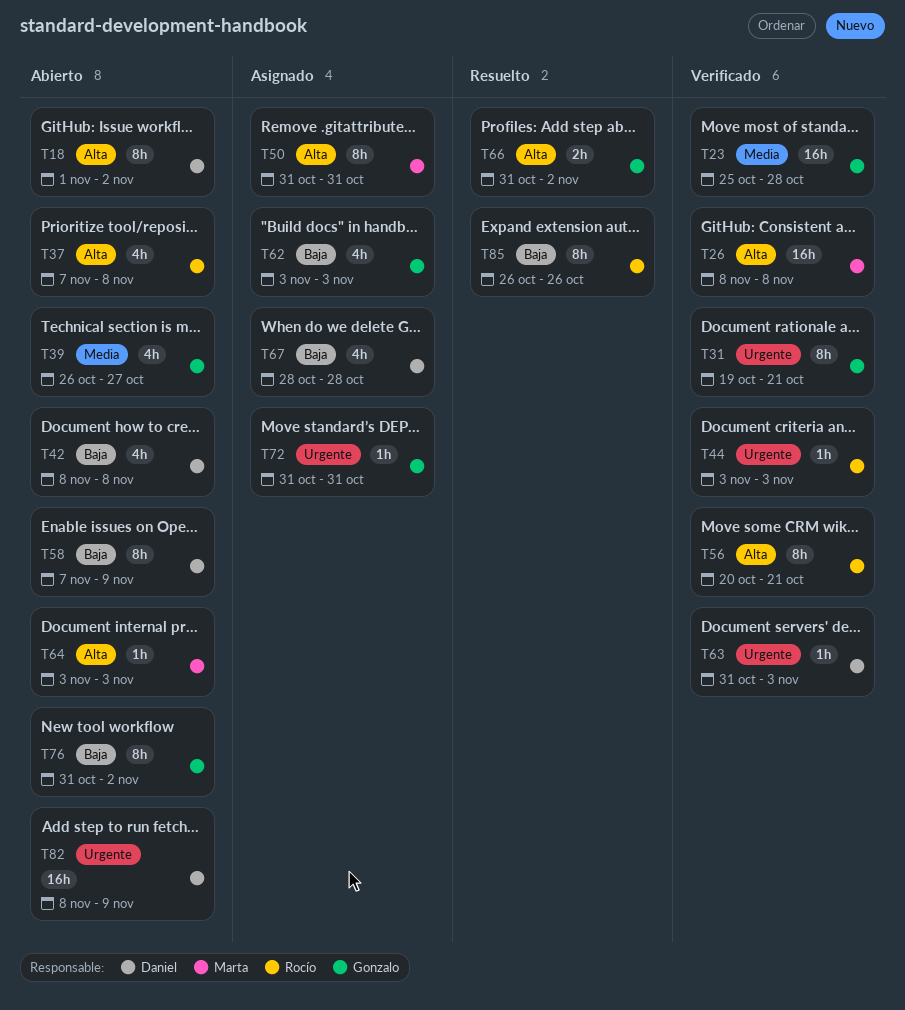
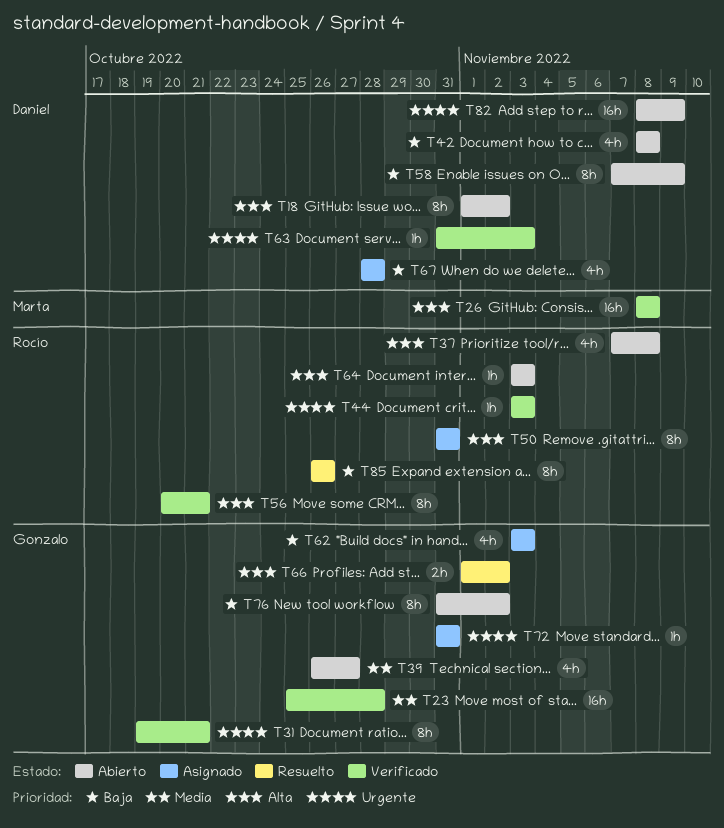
T50, owner: Marta -> Rocío
T64, owner: Marta -> Rocío
T66, start: Oct 31 -> Nov 1

